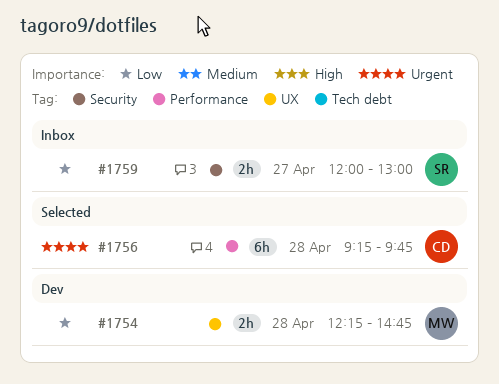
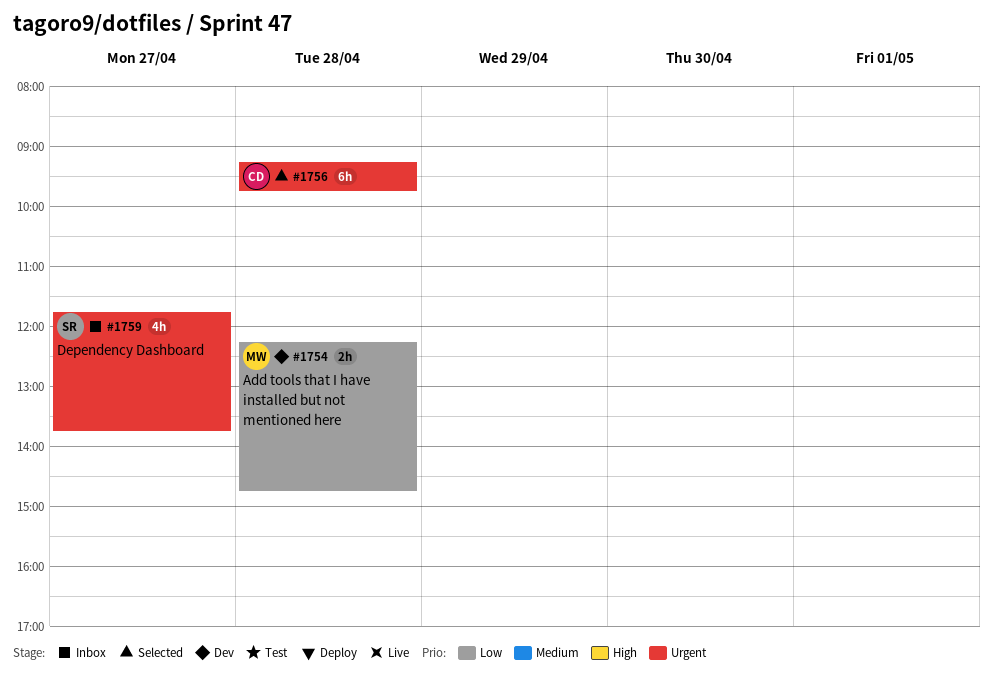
#1759, priority: Low -> Urgent
#1759, estimate: 2h -> 4h
#1759, begins: 12:00 -> 11:45
#1759, ends: 13:00 -> 13:45

